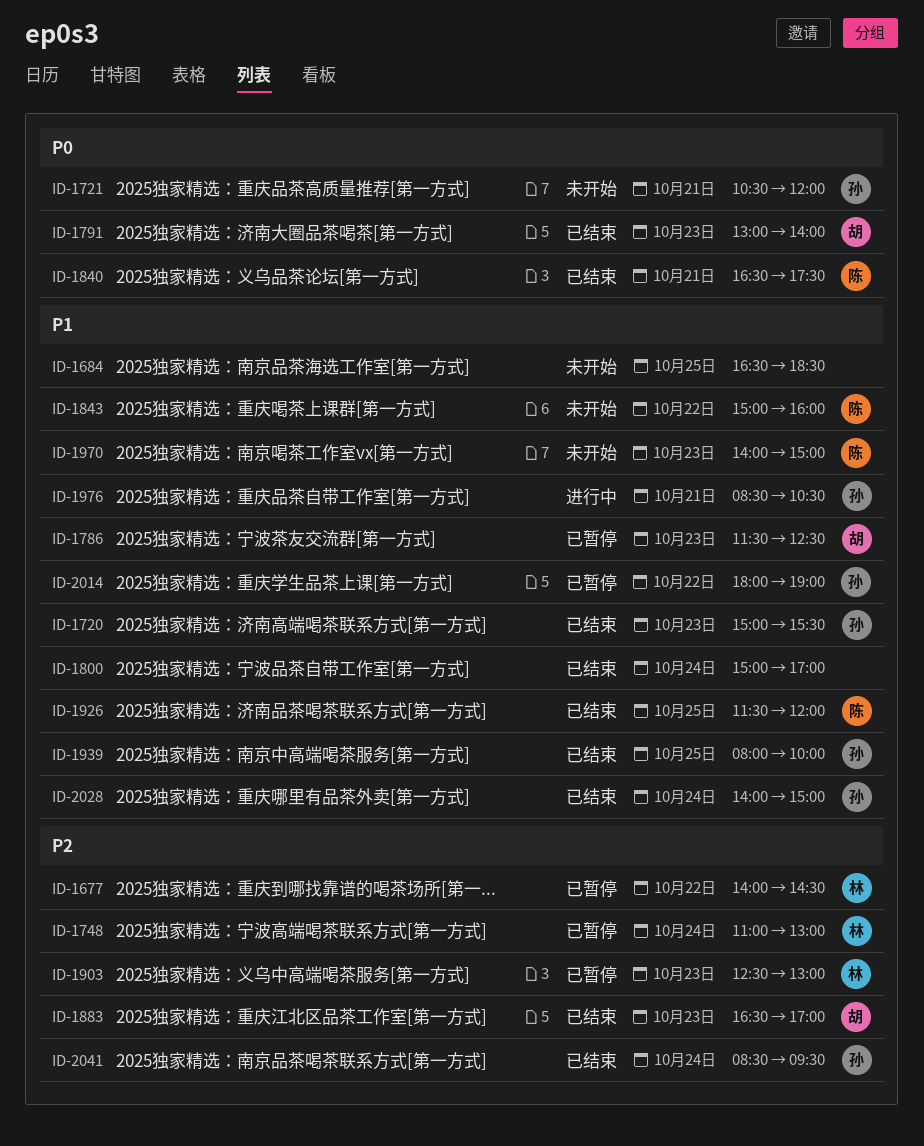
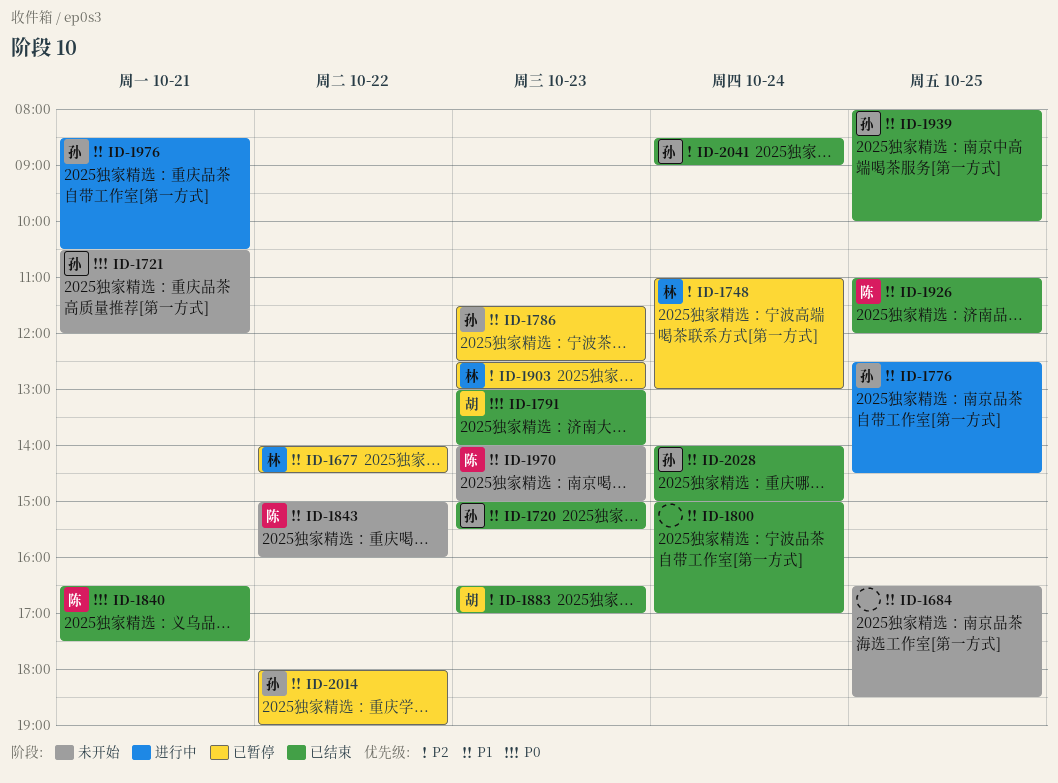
ID-1677, priority: P2 -> P1
ID-1776: none -> present
ID-1786, owner: 胡 -> 孙
ID-1926, begins: 11:30 -> 11:00
ID-2041, ends: 09:30 -> 09:00

